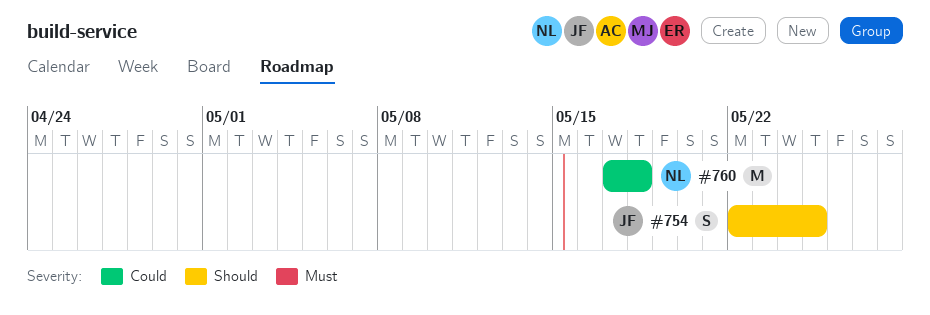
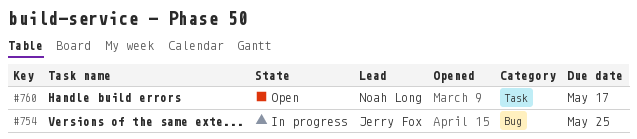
#760, due: May 18 -> May 17

